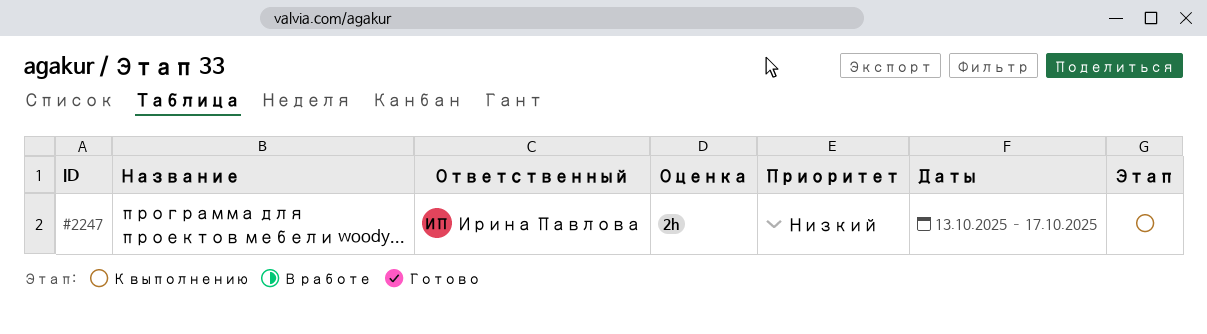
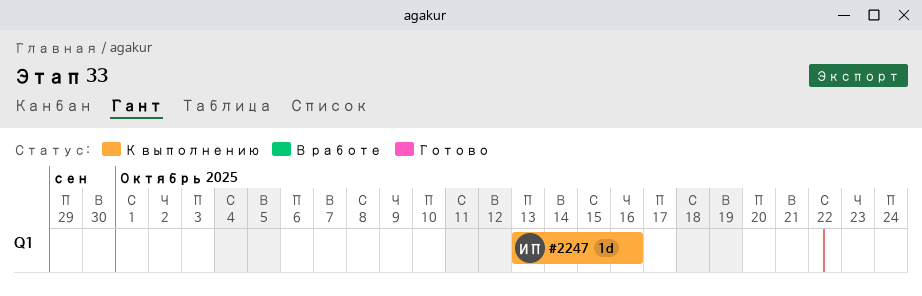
#2247, estimate: 2h -> 1d
#2247, due: Oct 17 -> Oct 16

